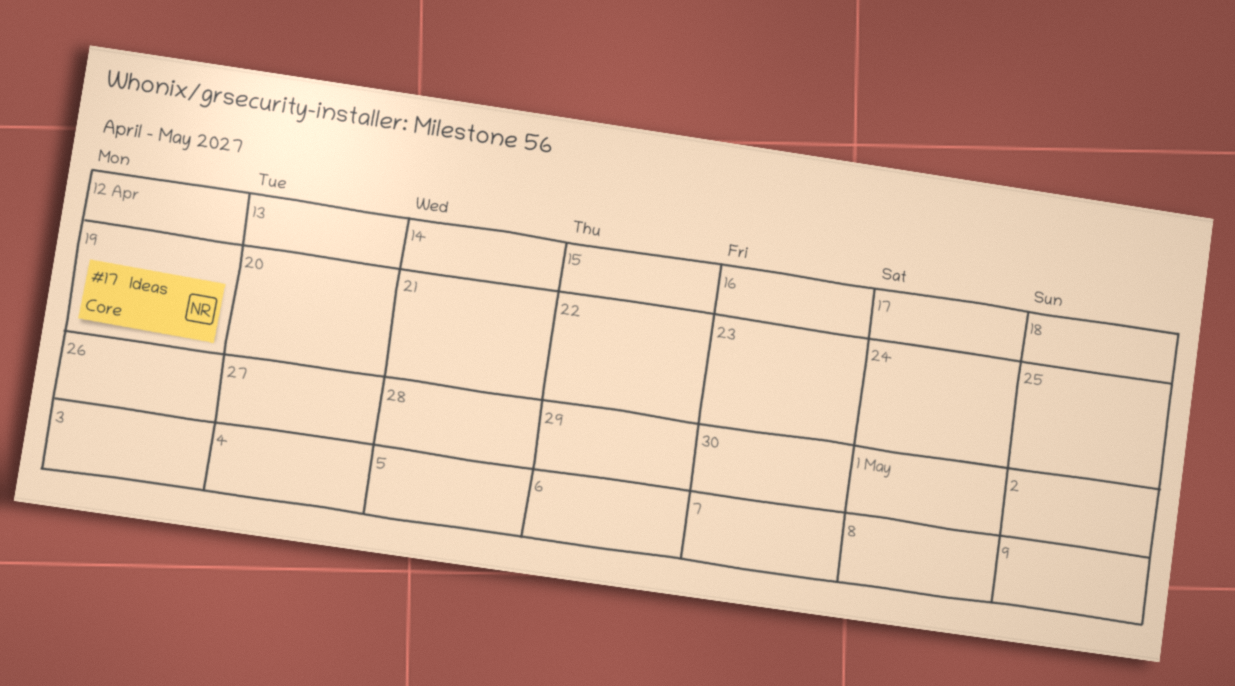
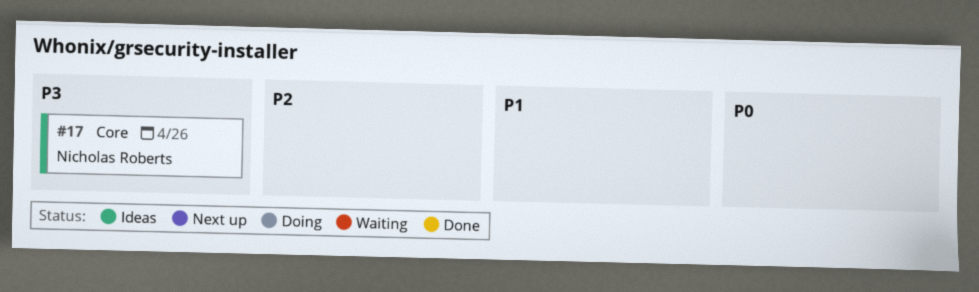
#17, due: Apr 19 -> Apr 26

